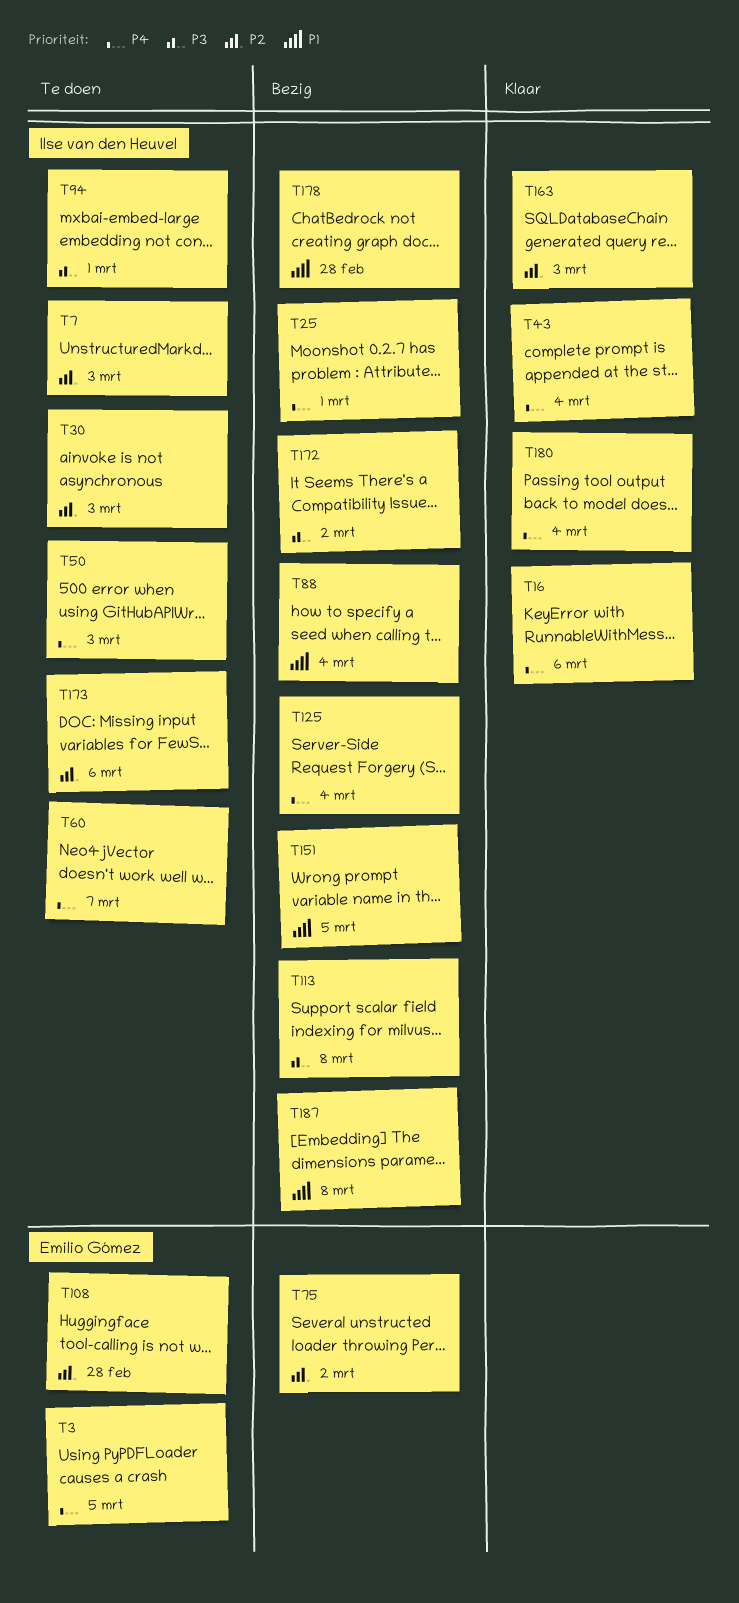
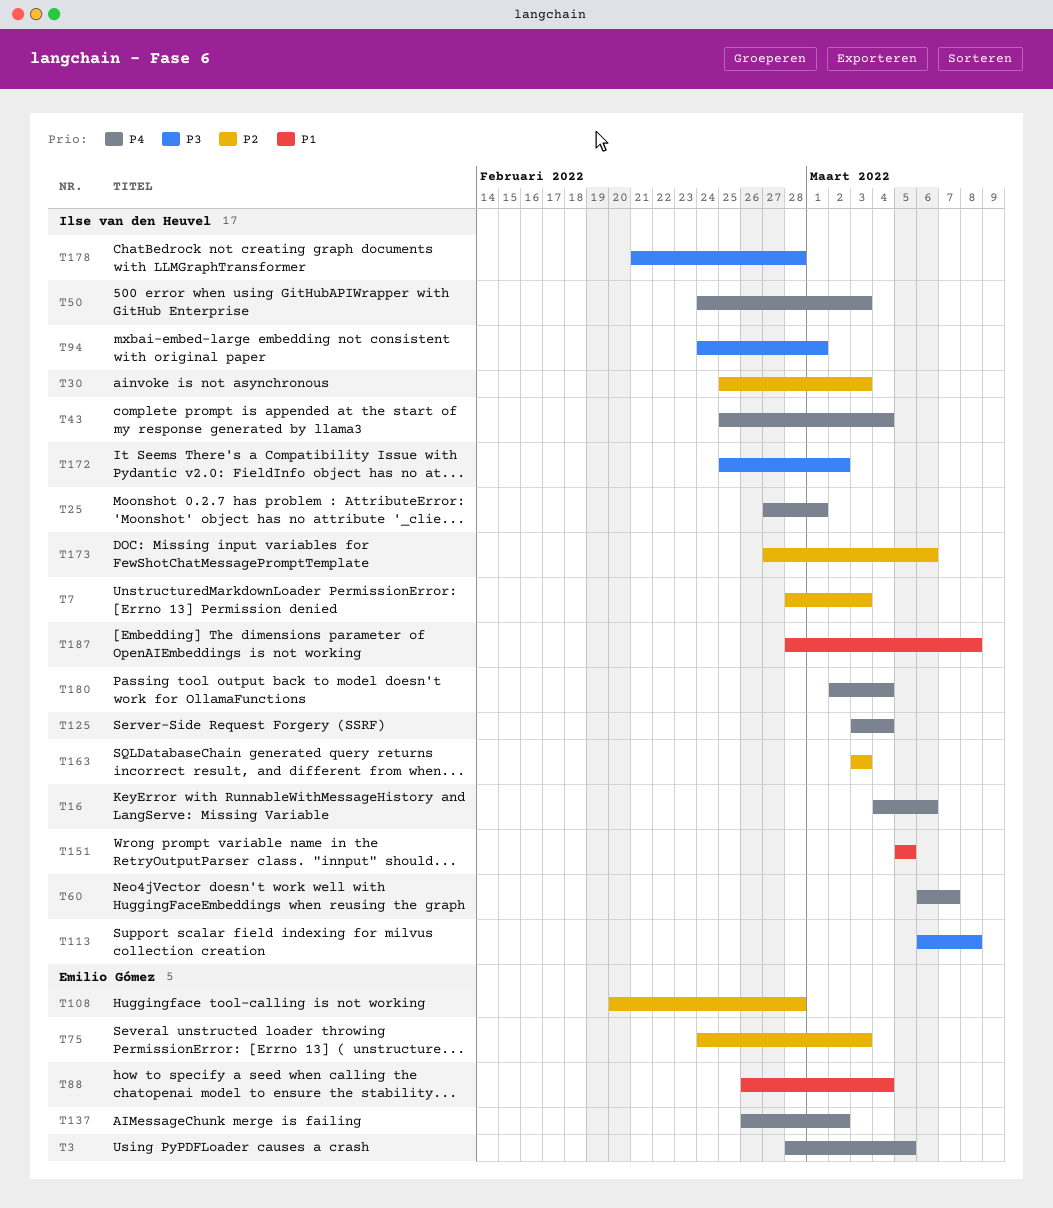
T75, due: Mar 2 -> Mar 3
T88, owner: Ilse van den Heuvel -> Emilio Gómez
T137: none -> present
T178, priority: P1 -> P3

